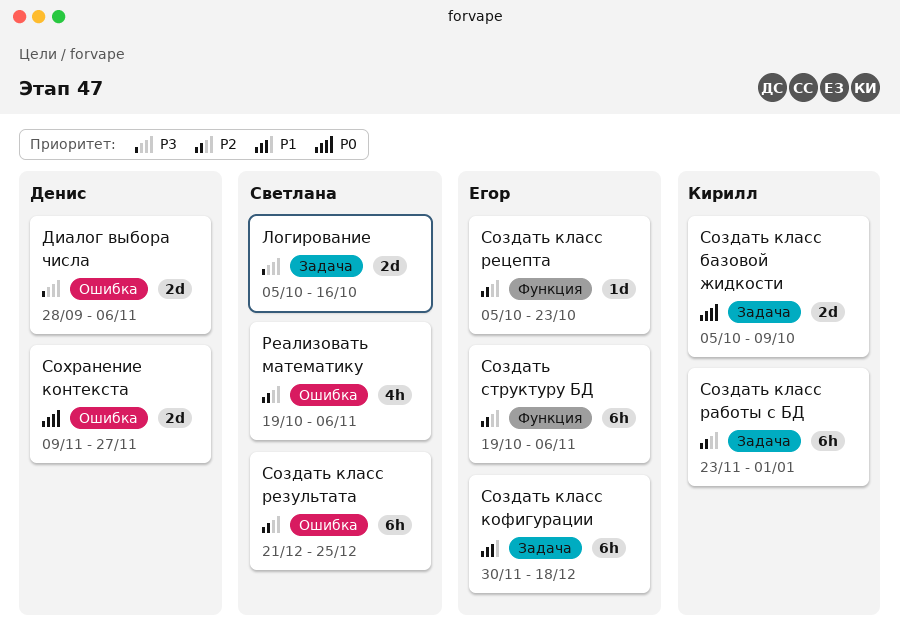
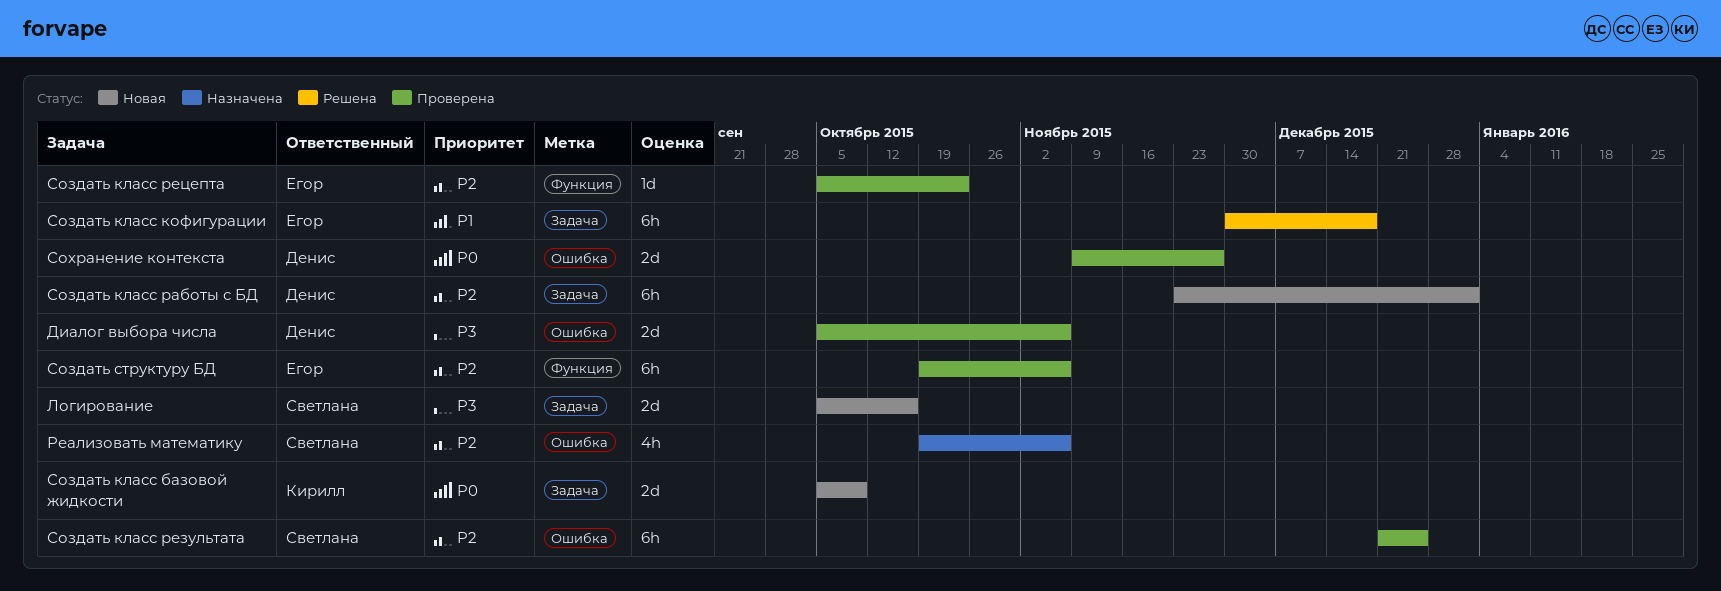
Диалог выбора числа, start: Sep 28 -> Oct 5
Создать класс работы с БД, owner: Кирилл -> Денис

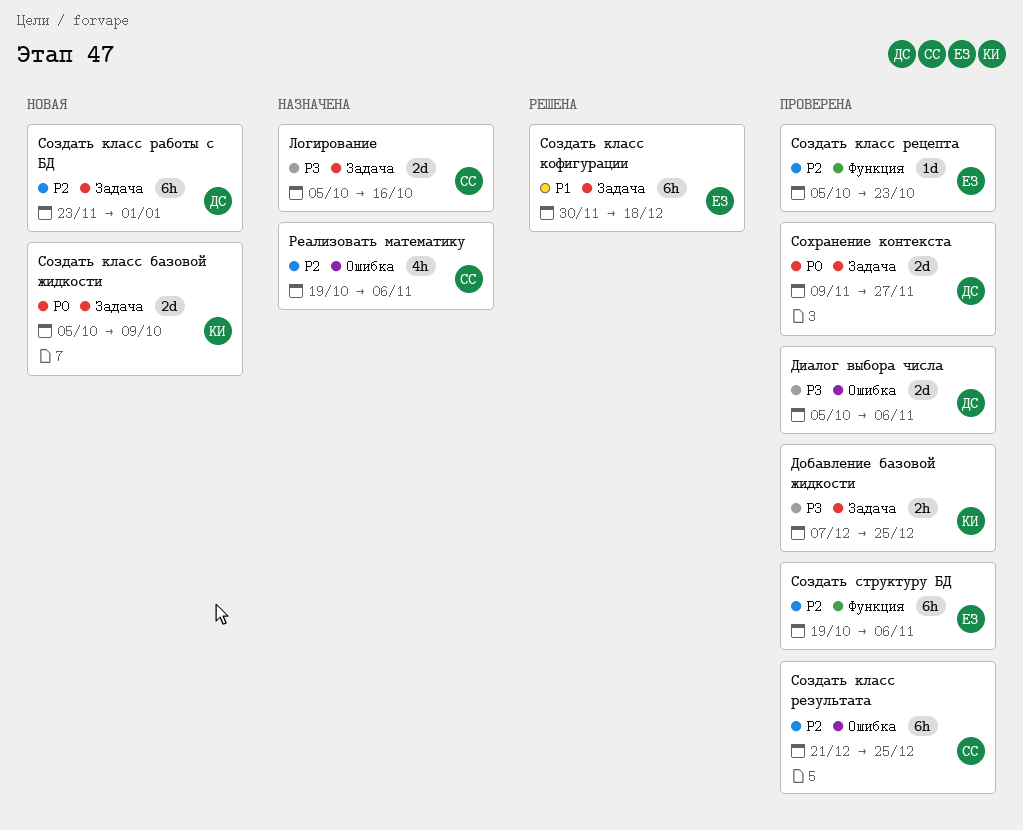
Добавление базовой жидкости: none -> present
Логирование, status: Новая -> Назначена
Сохранение контекста, label: Ошибка -> Задача

